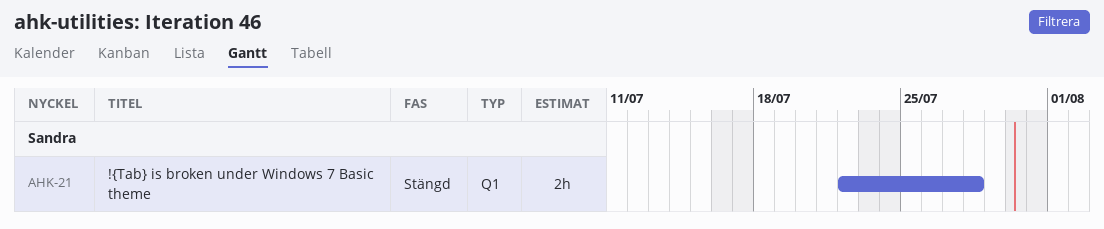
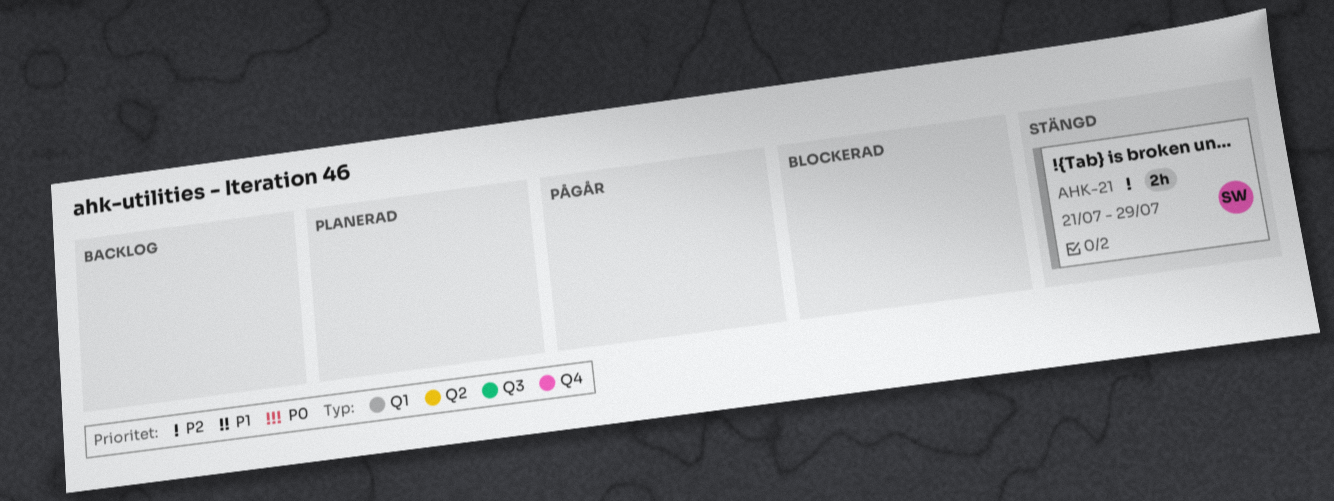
AHK-21, start: Jul 22 -> Jul 21
AHK-21, due: Jul 28 -> Jul 29

